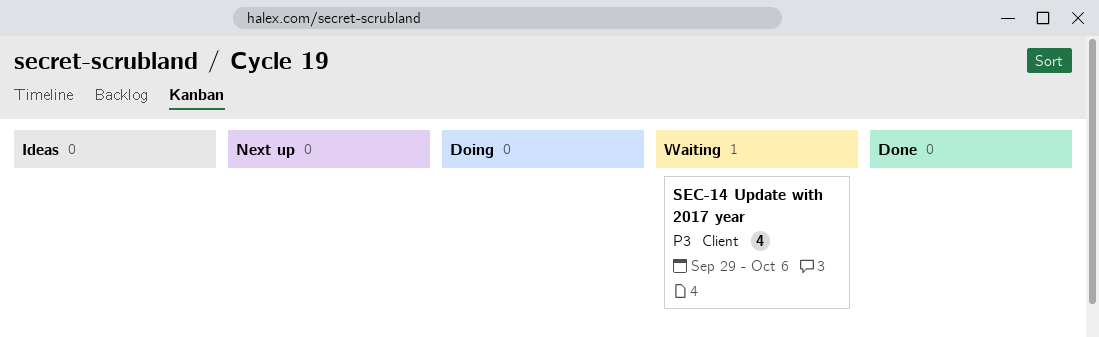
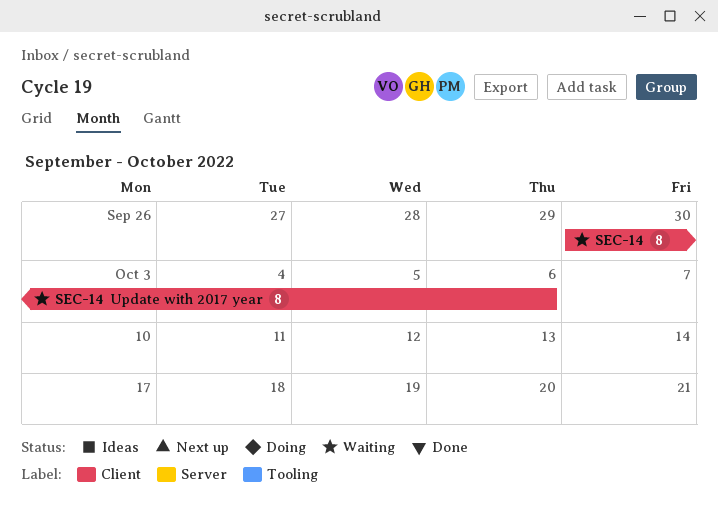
SEC-14, estimate: 4 -> 8
SEC-14, start: Sep 29 -> Sep 30

